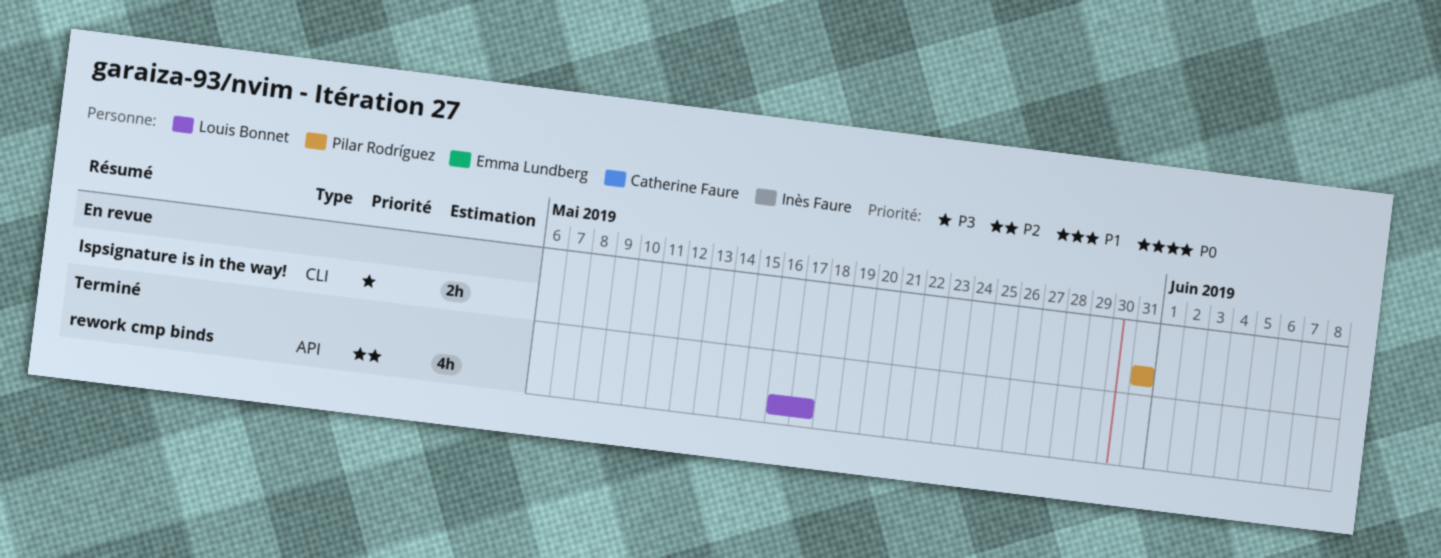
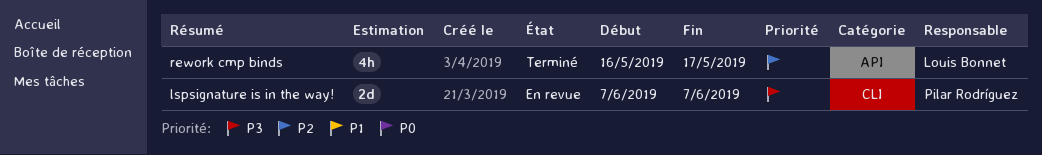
lspsignature is in the way!, estimate: 2h -> 2d
lspsignature is in the way!, start: May 31 -> Jun 7
lspsignature is in the way!, due: May 31 -> Jun 7

